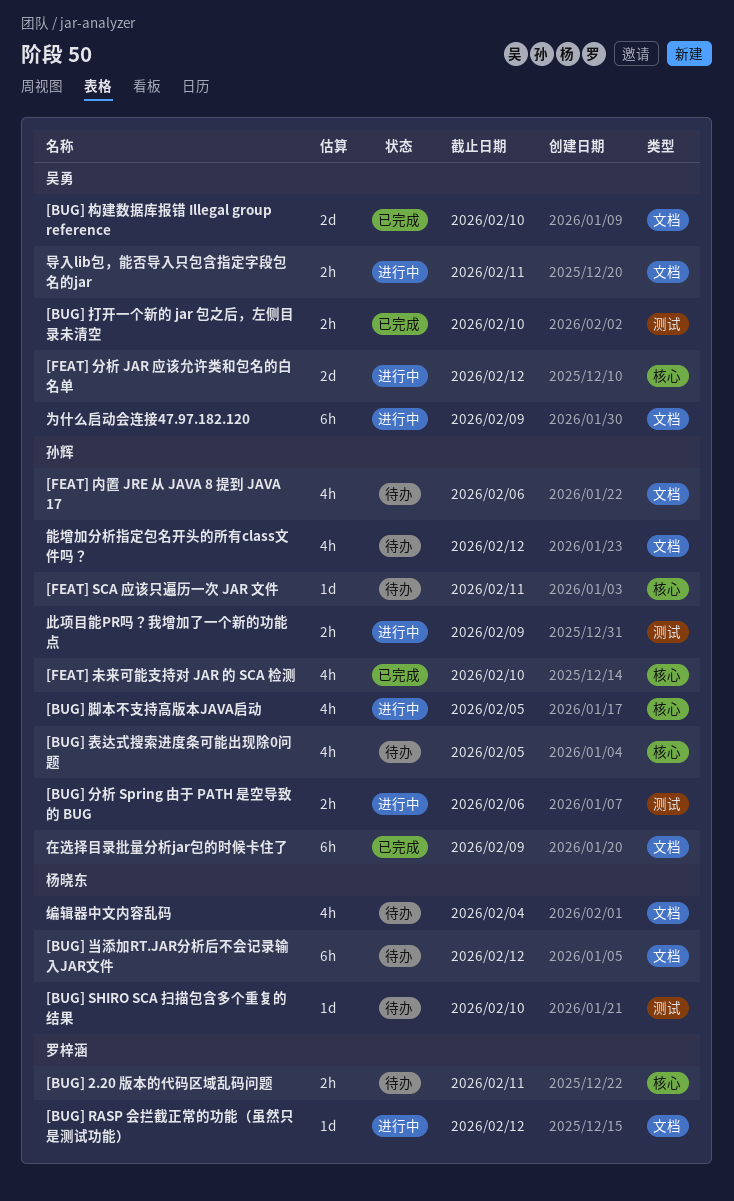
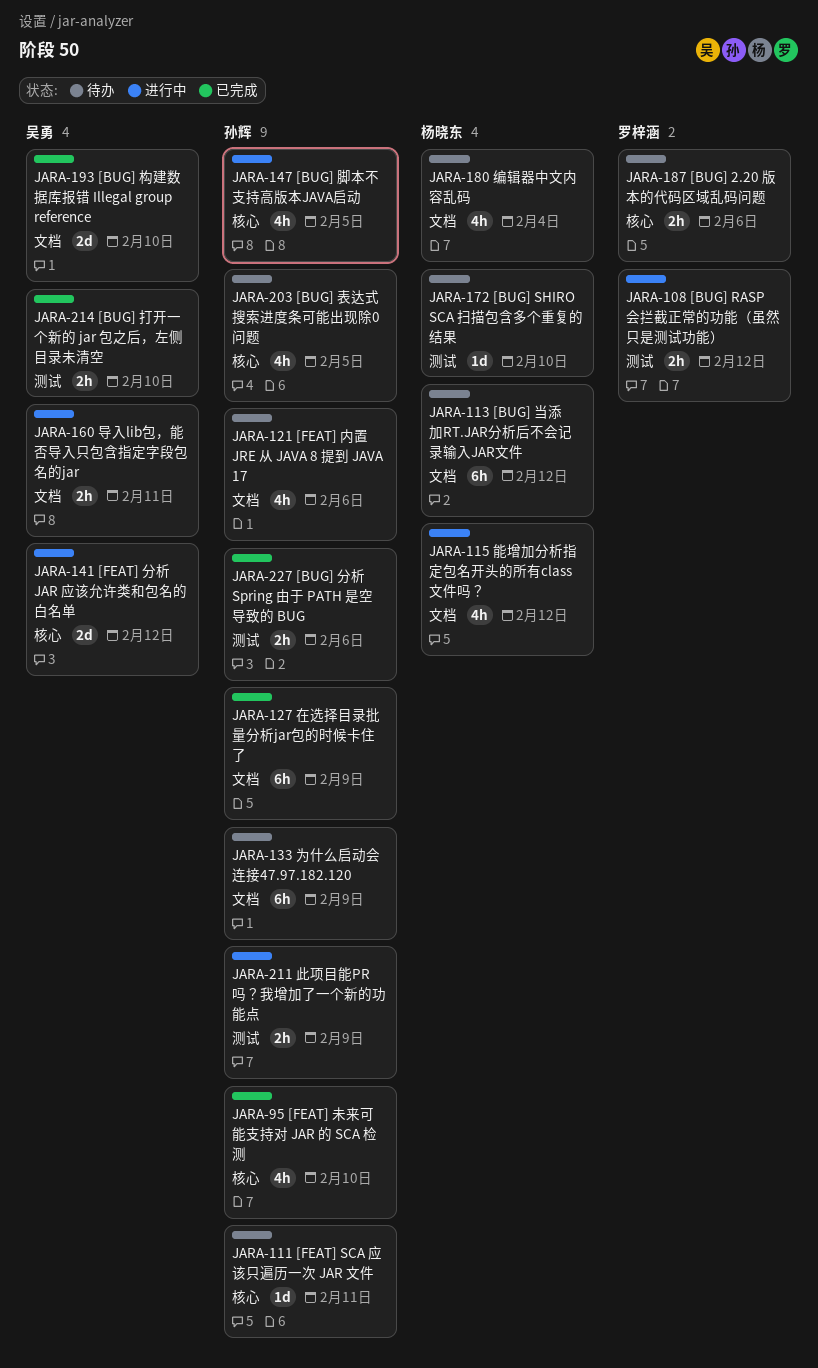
[BUG] 2.20 版本的代码区域乱码问题, due: Feb 11 -> Feb 6
[BUG] RASP 会拦截正常的功能（虽然只是测试功能）, label: 文档 -> 测试
[BUG] RASP 会拦截正常的功能（虽然只是测试功能）, estimate: 1d -> 2h
[BUG] 分析 Spring 由于 PATH 是空导致的 BUG, status: 进行中 -> 已完成
为什么启动会连接47.97.182.120, status: 进行中 -> 待办
为什么启动会连接47.97.182.120, owner: 吴勇 -> 孙辉
能增加分析指定包名开头的所有class文件吗？, status: 待办 -> 进行中
能增加分析指定包名开头的所有class文件吗？, owner: 孙辉 -> 杨晓东

